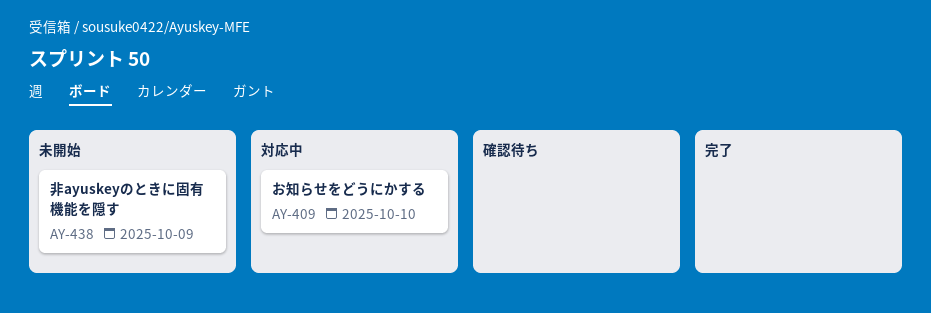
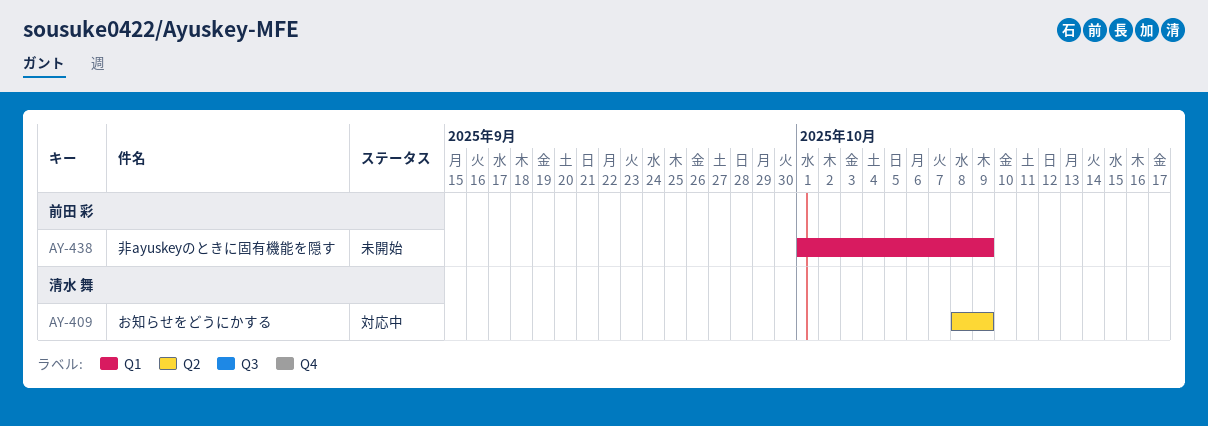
AY-409, due: Oct 10 -> Oct 9

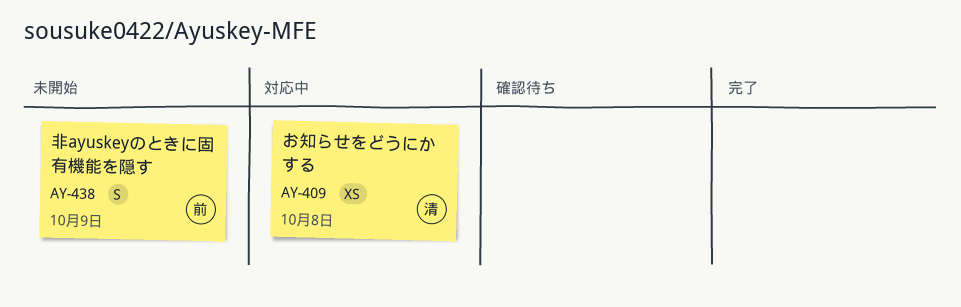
AY-409, due: Oct 9 -> Oct 8

